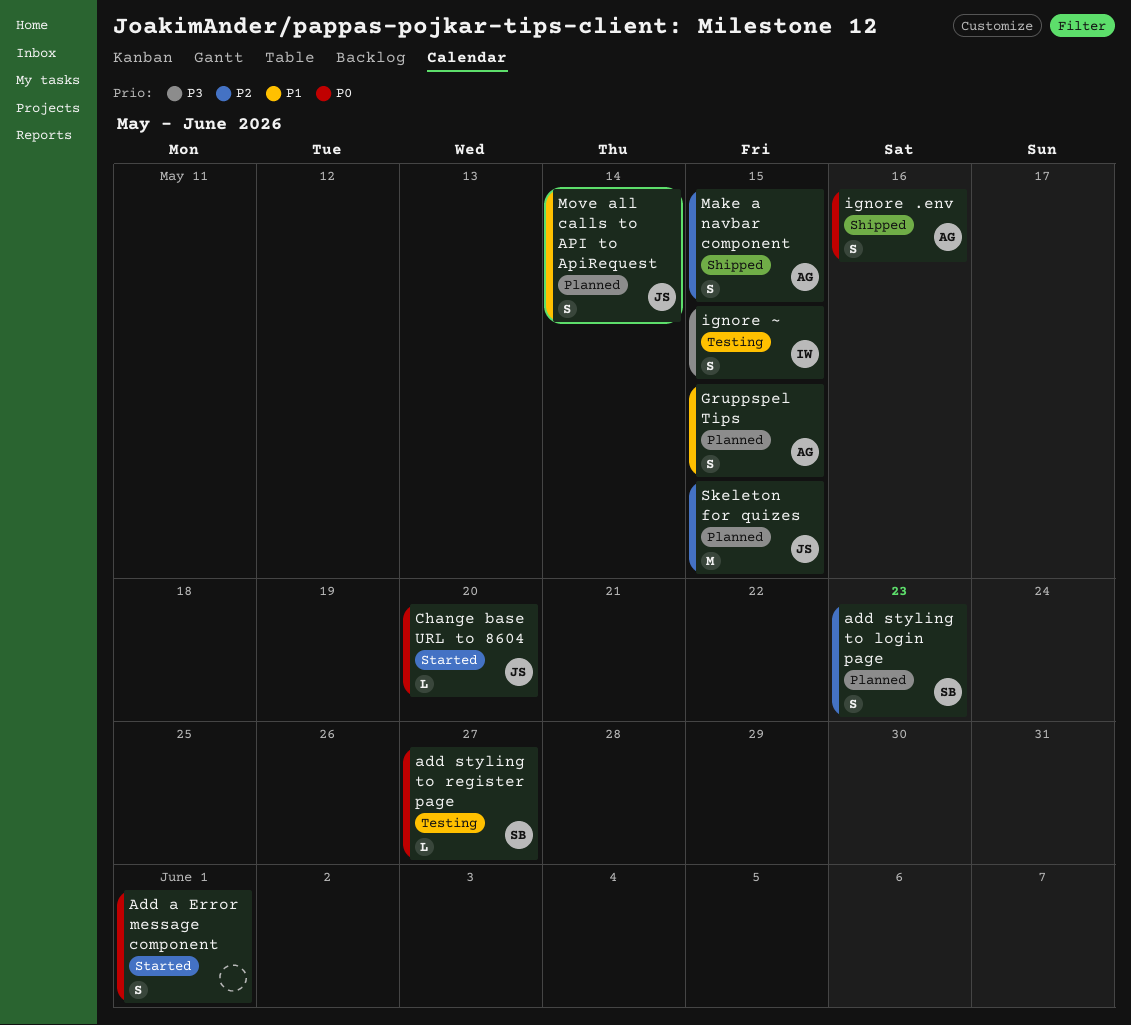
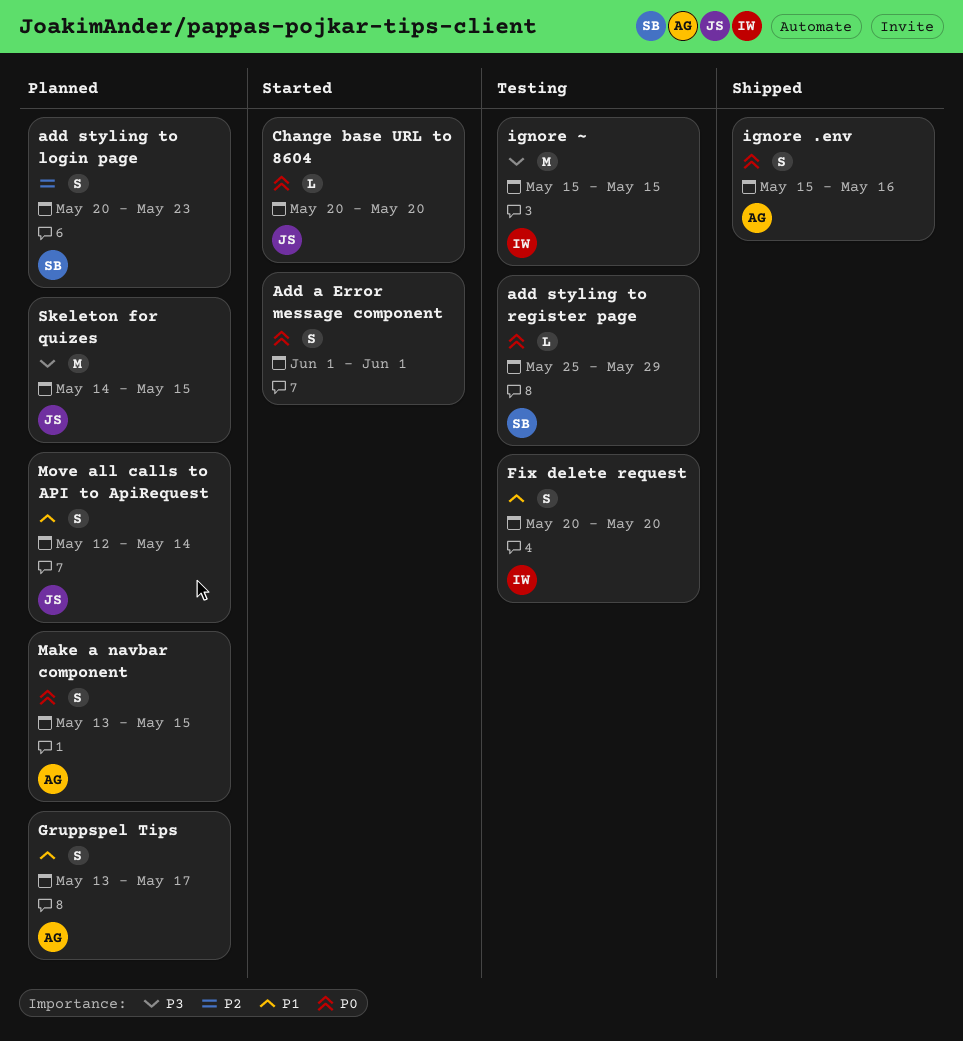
add styling to register page, due: May 27 -> May 29
Fix delete request: none -> present
Gruppspel Tips, due: May 15 -> May 17
ignore ~, estimate: S -> M
Make a navbar component, status: Shipped -> Planned
Make a navbar component, priority: P2 -> P0
Skeleton for quizes, priority: P2 -> P3

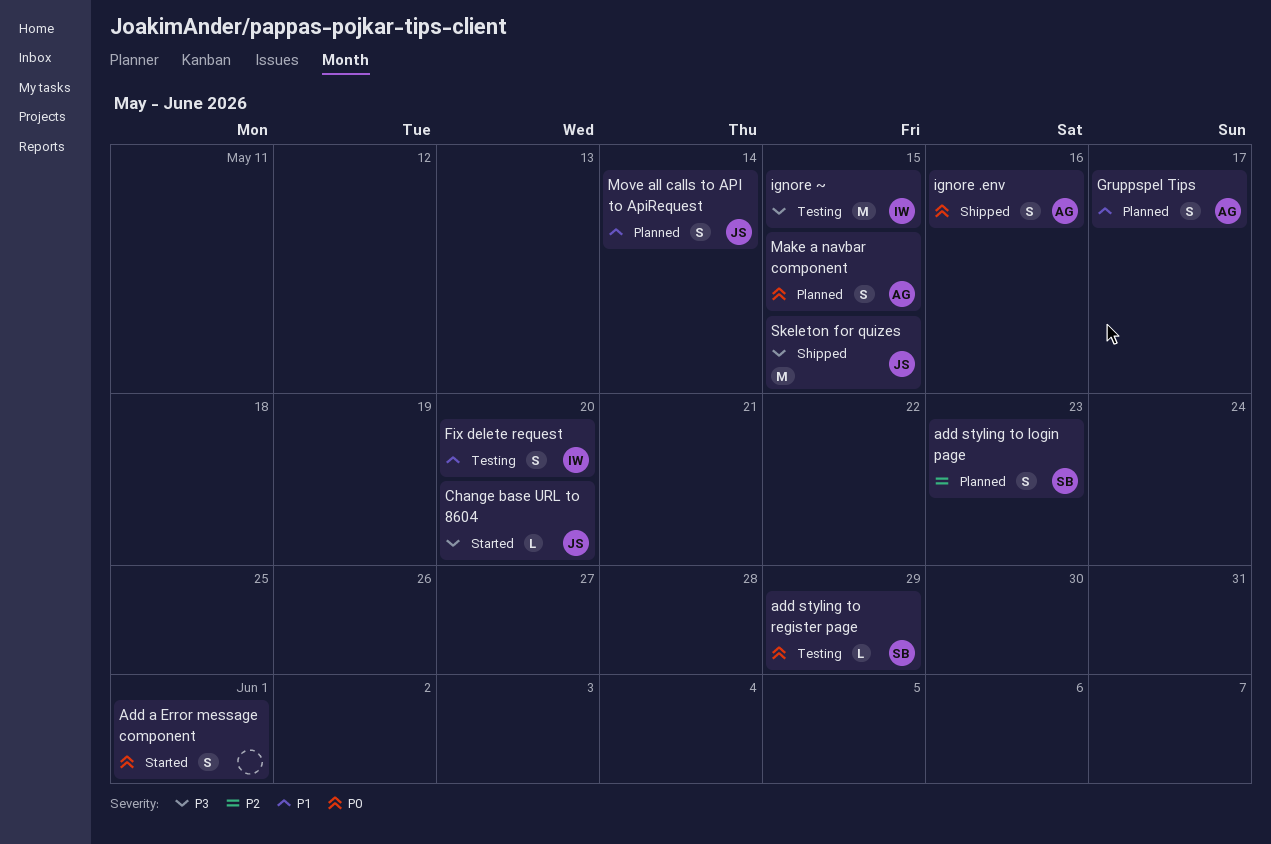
Change base URL to 8604, priority: P0 -> P3
Skeleton for quizes, status: Planned -> Shipped

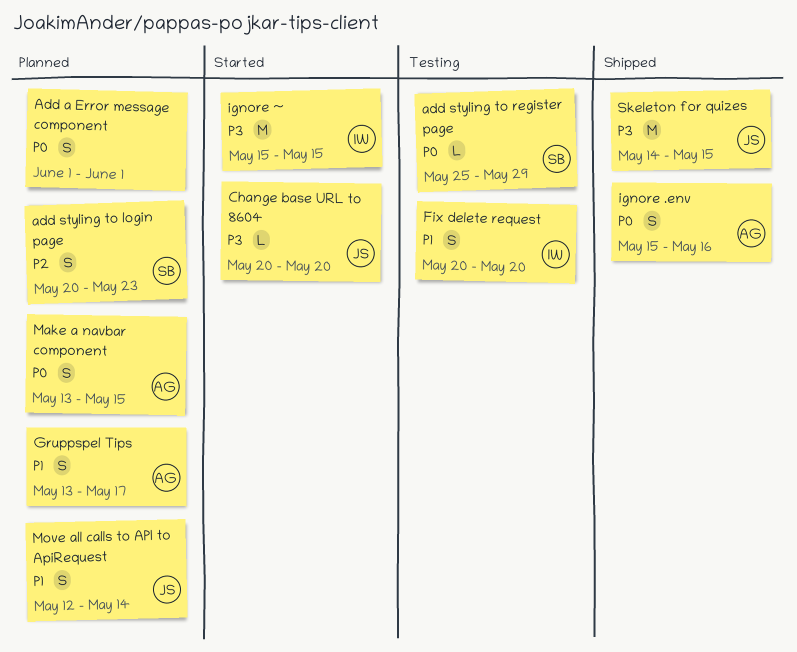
Add a Error message component, status: Started -> Planned
ignore ~, status: Testing -> Started

